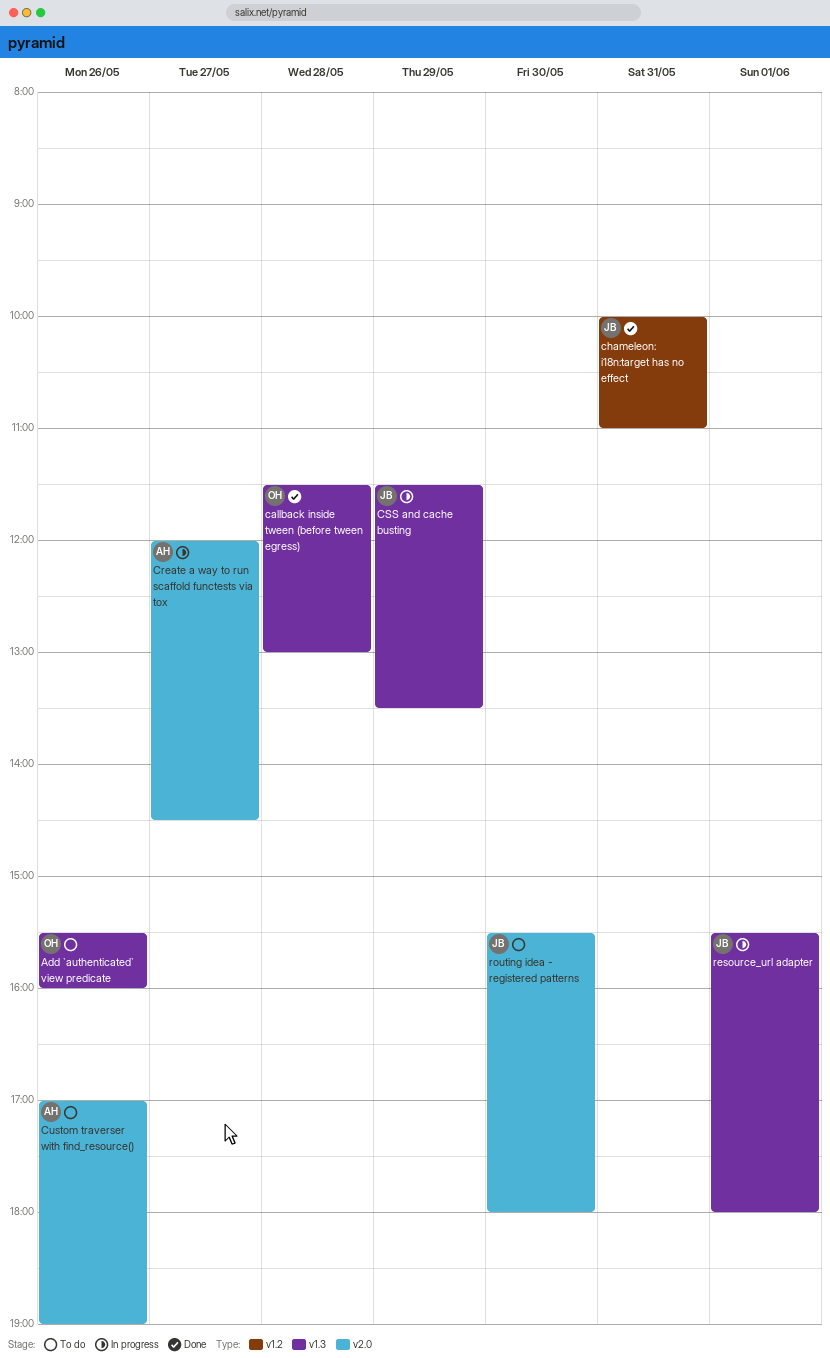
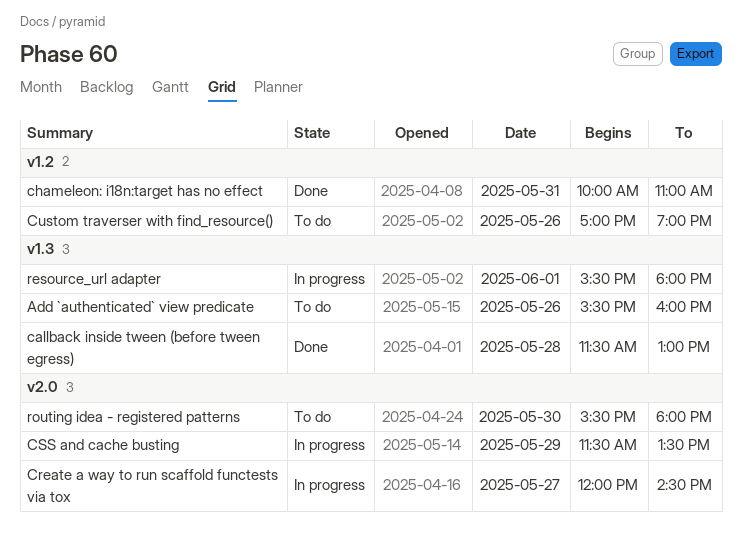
CSS and cache busting, label: v1.3 -> v2.0
Custom traverser with find_resource(), label: v2.0 -> v1.2

